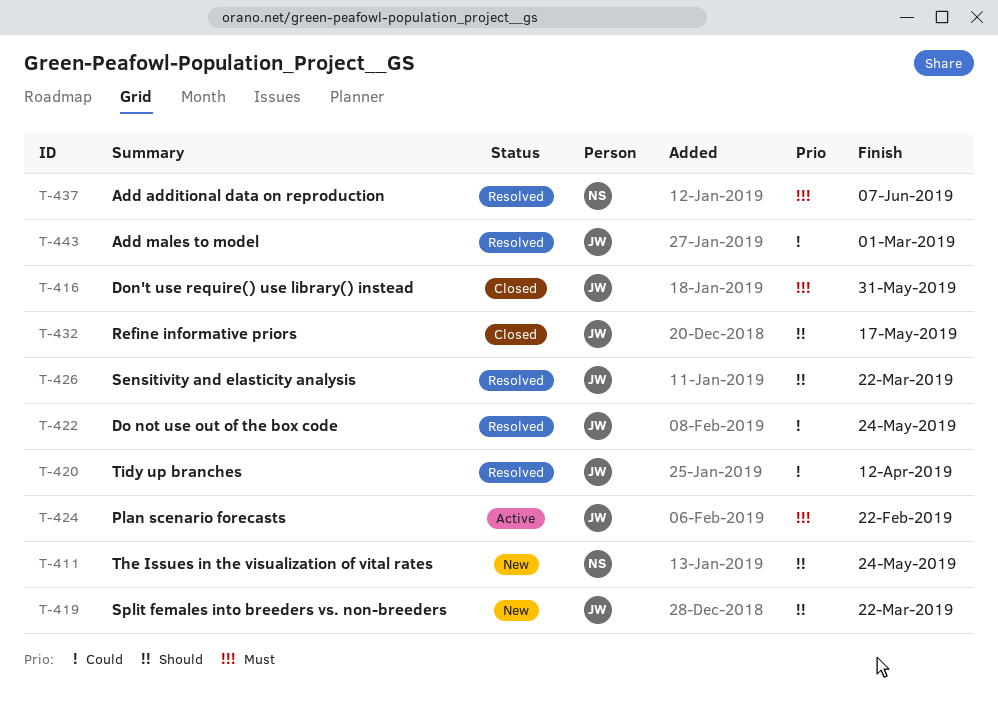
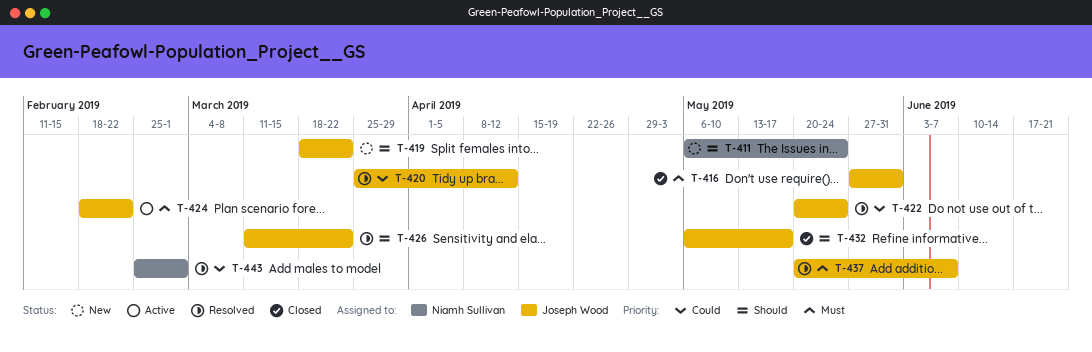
T-437, owner: Niamh Sullivan -> Joseph Wood
T-443, owner: Joseph Wood -> Niamh Sullivan

